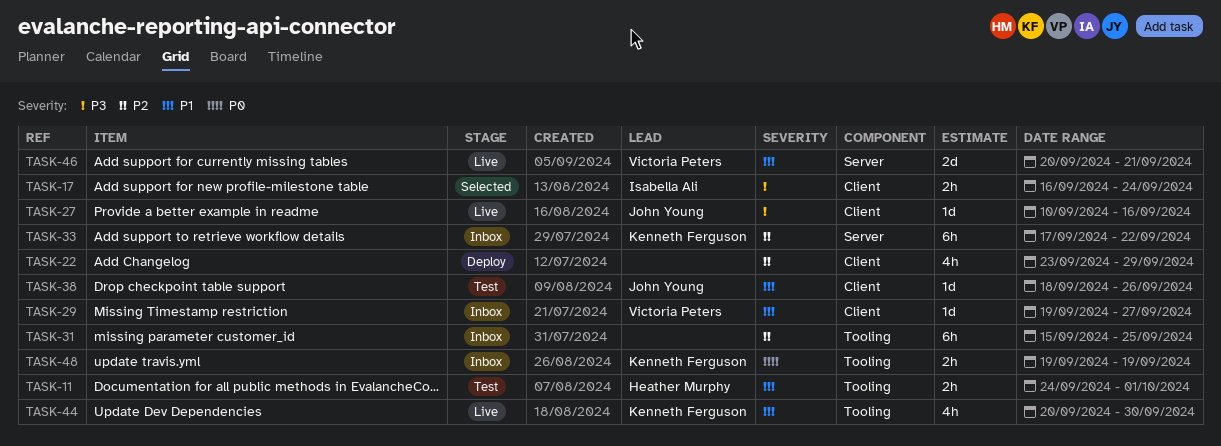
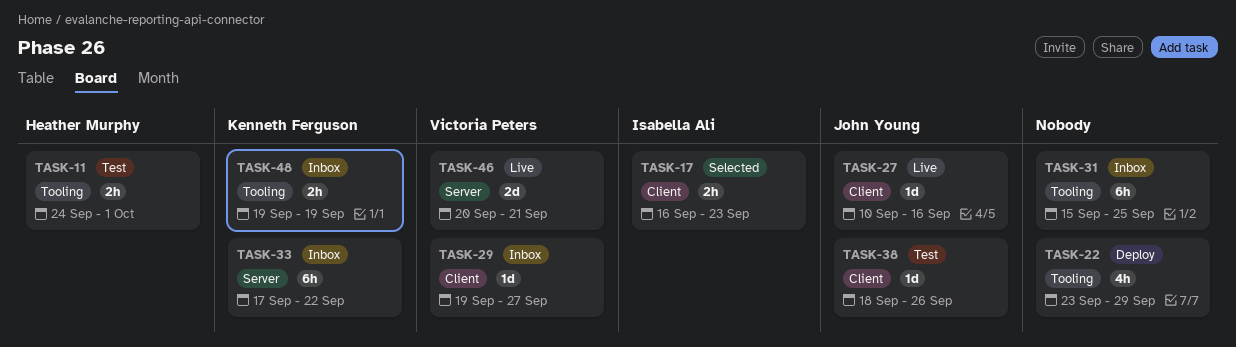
TASK-17, due: Sep 24 -> Sep 23
TASK-22, label: Client -> Tooling
TASK-44: present -> none

